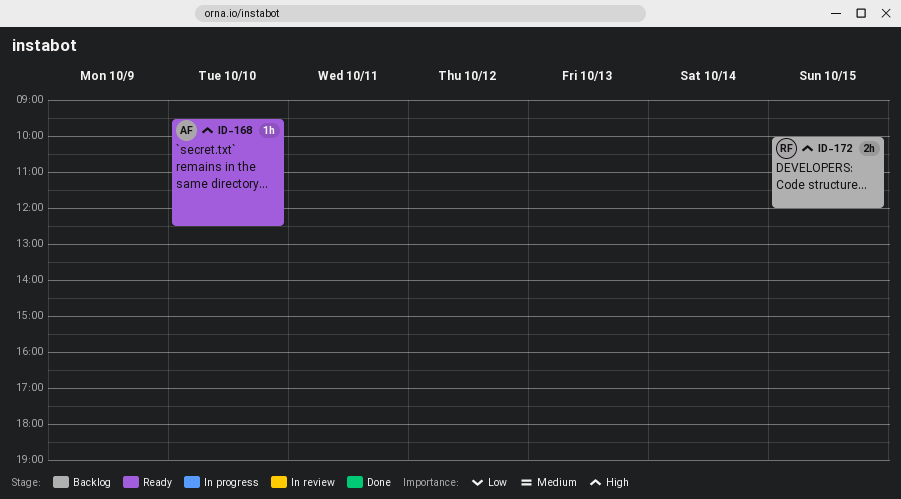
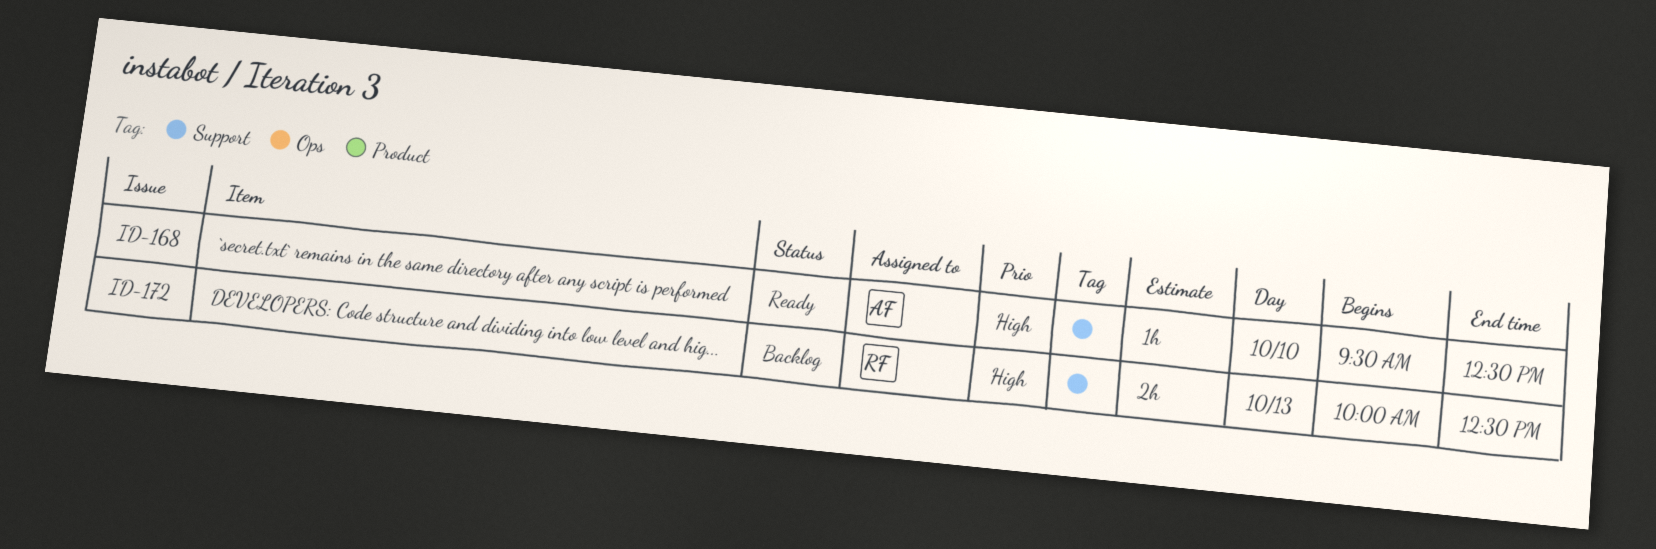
ID-172, day: Oct 15 -> Oct 13
ID-172, ends: 12:00 -> 12:30

